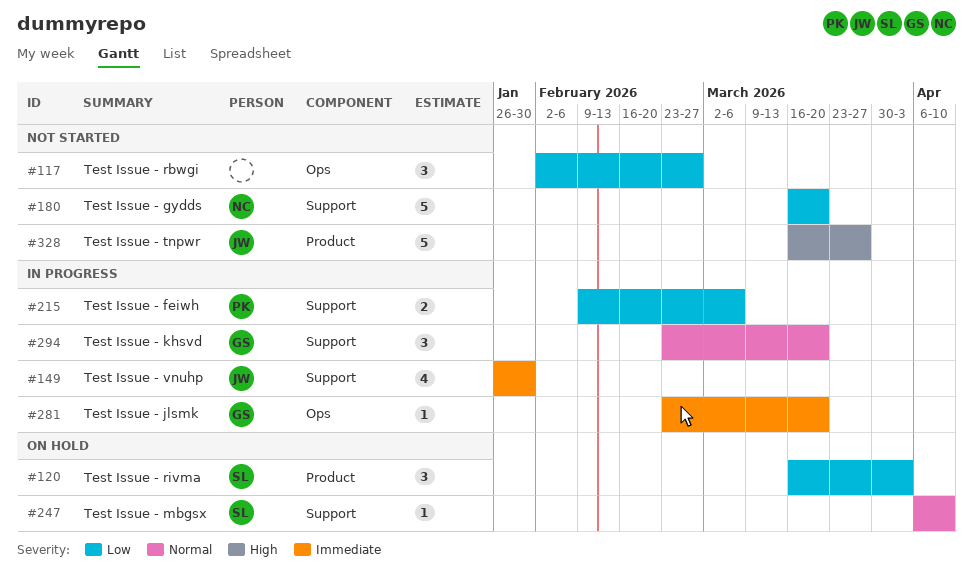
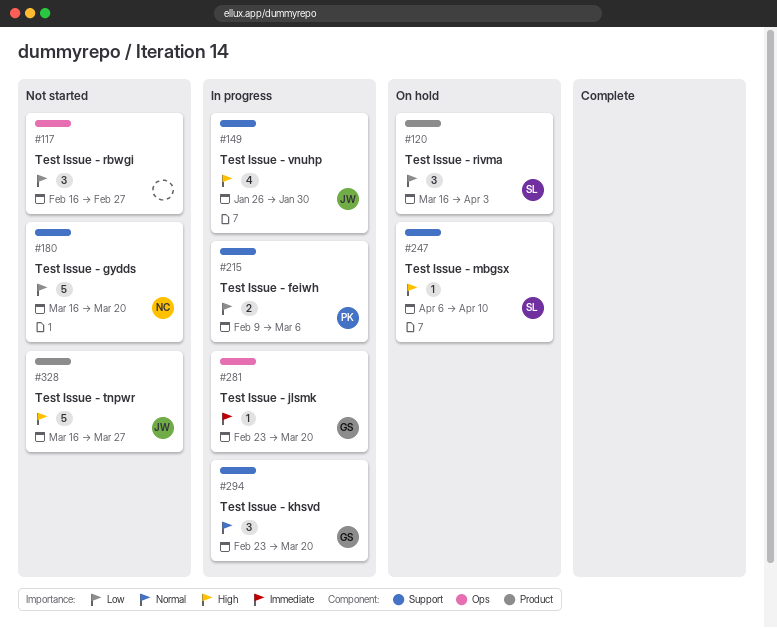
#117, start: Feb 2 -> Feb 16
#149, priority: Immediate -> High
#247, priority: Normal -> High

